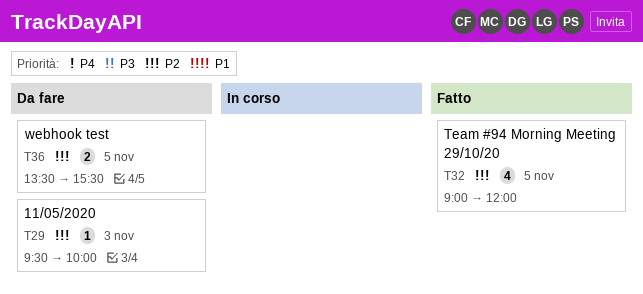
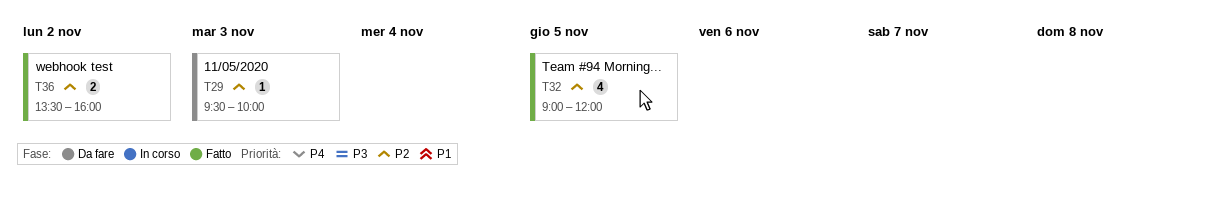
T36, status: Da fare -> Fatto
T36, day: Nov 5 -> Nov 2
T36, ends: 15:30 -> 16:00

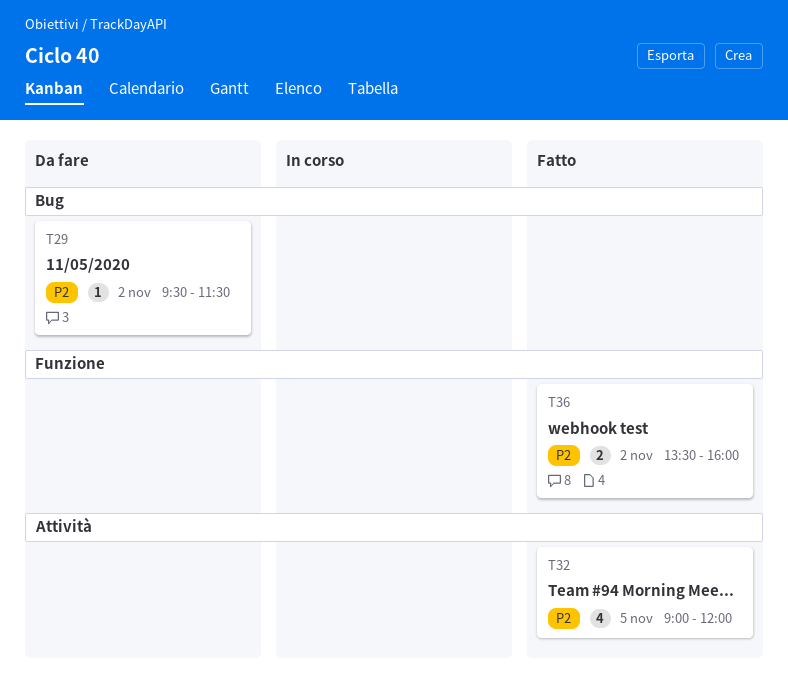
T29, day: Nov 3 -> Nov 2
T29, ends: 10:00 -> 11:30

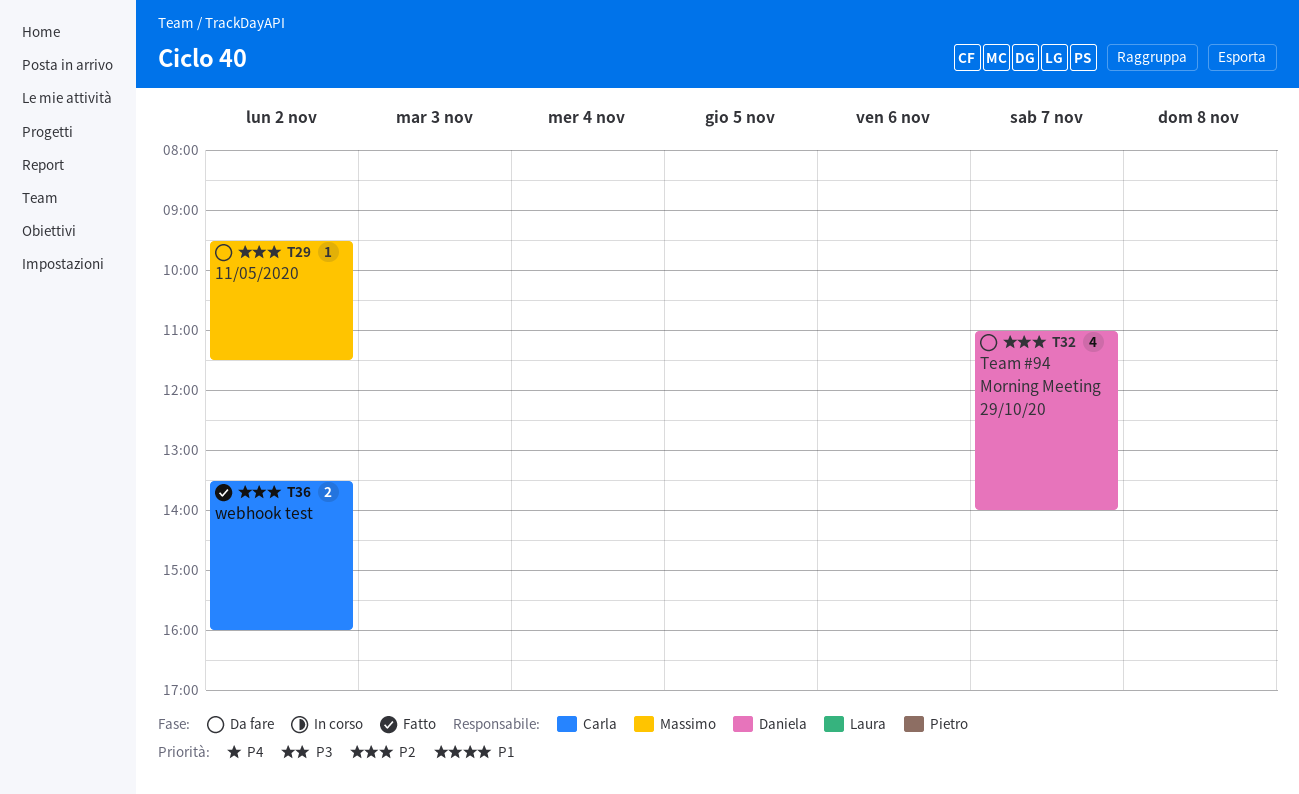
T32, status: Fatto -> Da fare
T32, day: Nov 5 -> Nov 7
T32, begins: 09:00 -> 11:00
T32, ends: 12:00 -> 14:00

